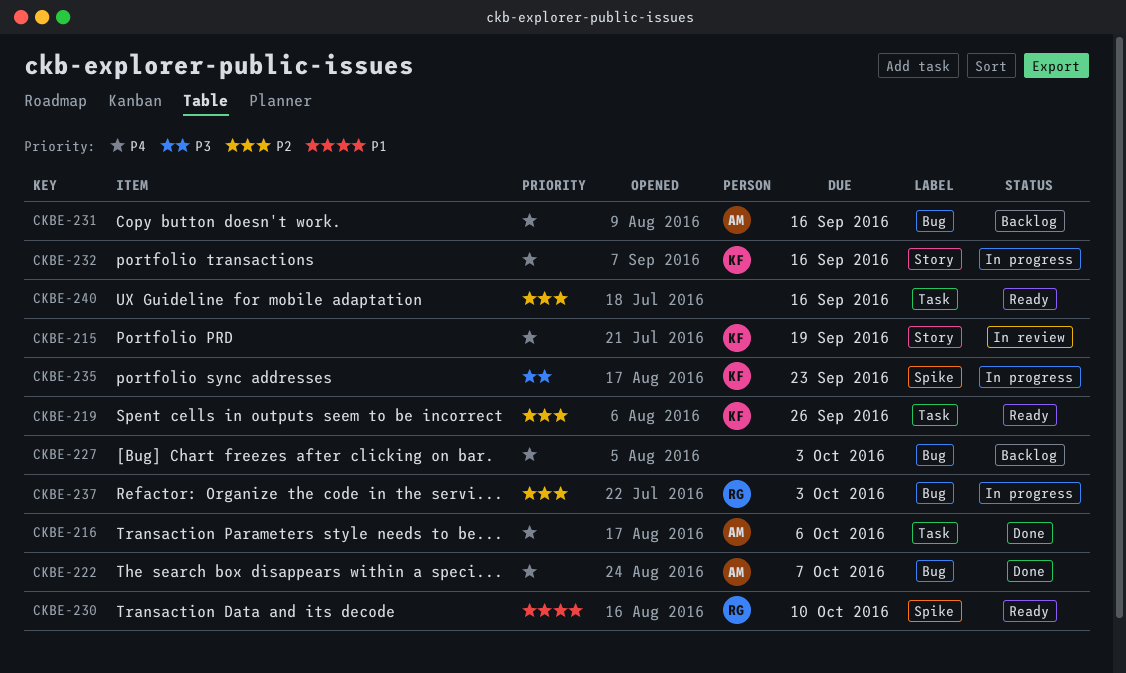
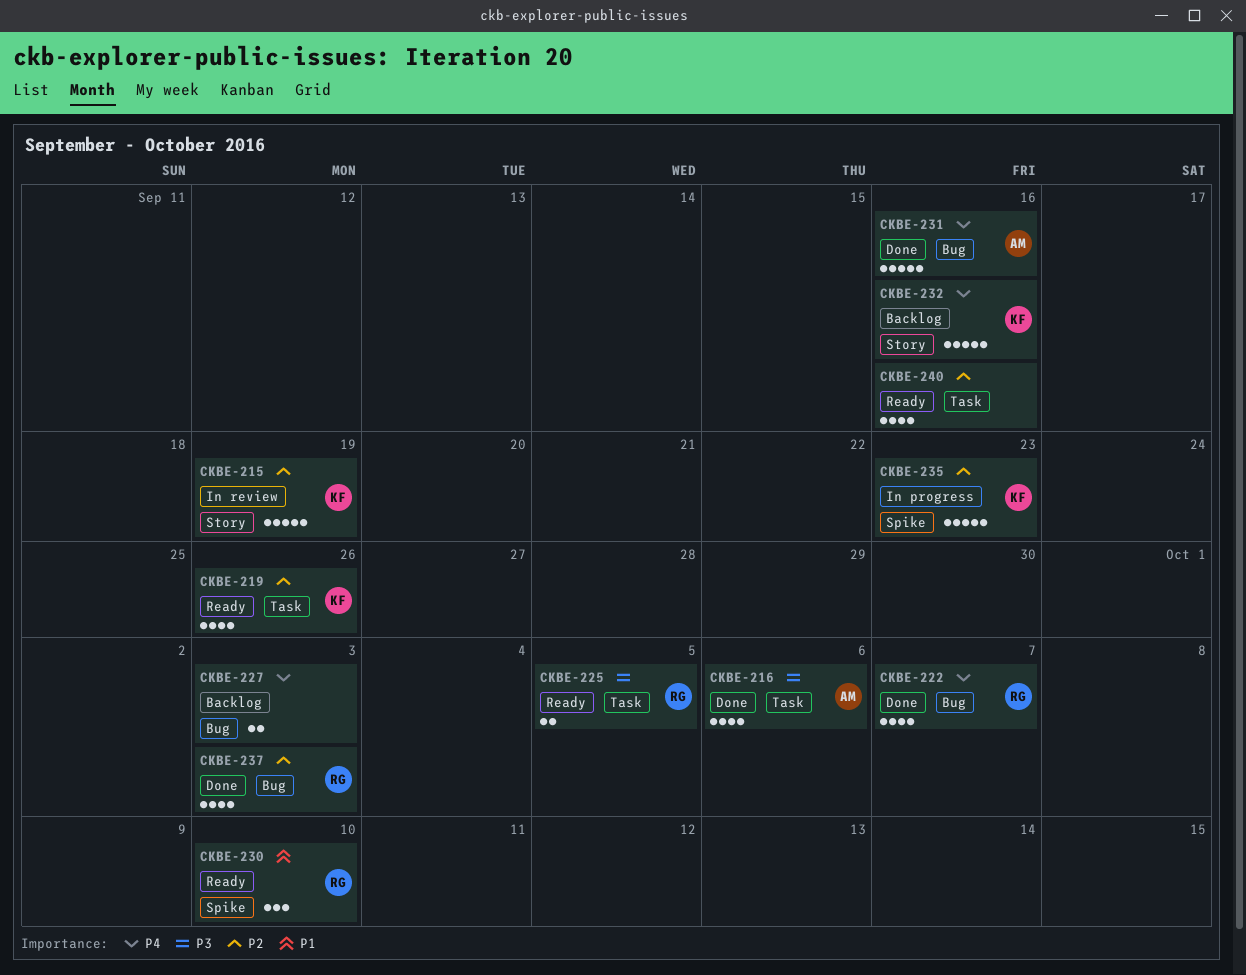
CKBE-215, priority: P4 -> P2
CKBE-216, priority: P4 -> P3
CKBE-222, owner: AM -> RG
CKBE-225: none -> present
CKBE-231, status: Backlog -> Done
CKBE-232, status: In progress -> Backlog
CKBE-235, priority: P3 -> P2
CKBE-237, status: In progress -> Done

